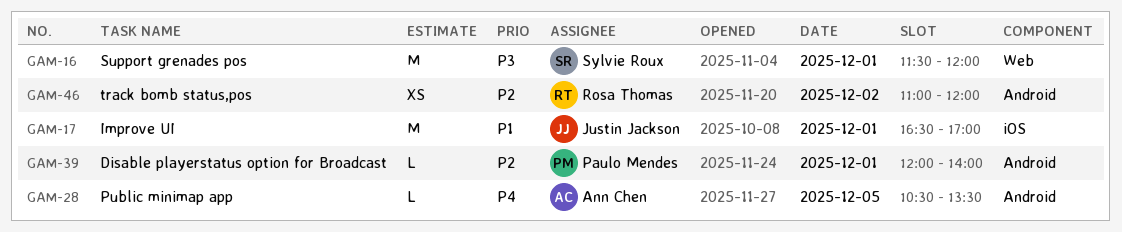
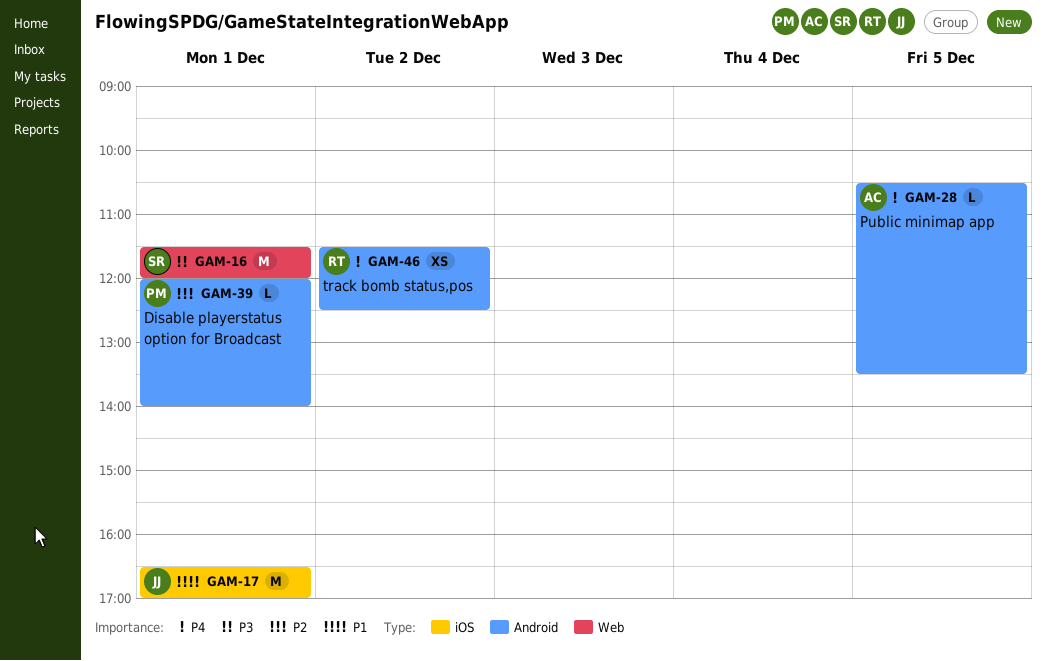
GAM-46, priority: P2 -> P4
GAM-46, begins: 11:00 -> 11:30
GAM-46, ends: 12:00 -> 12:30

